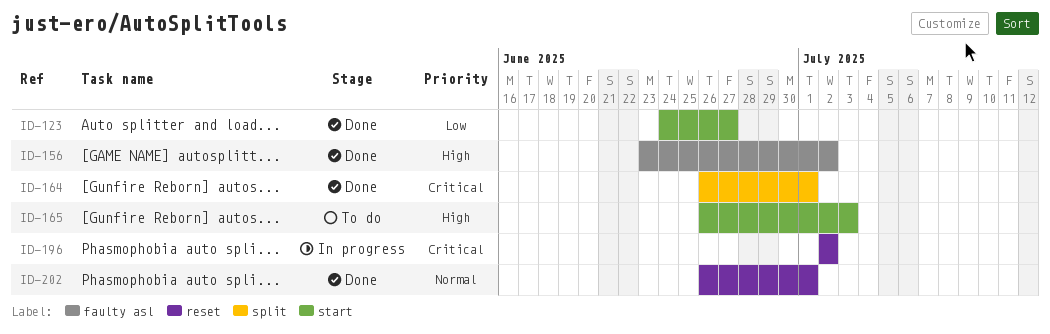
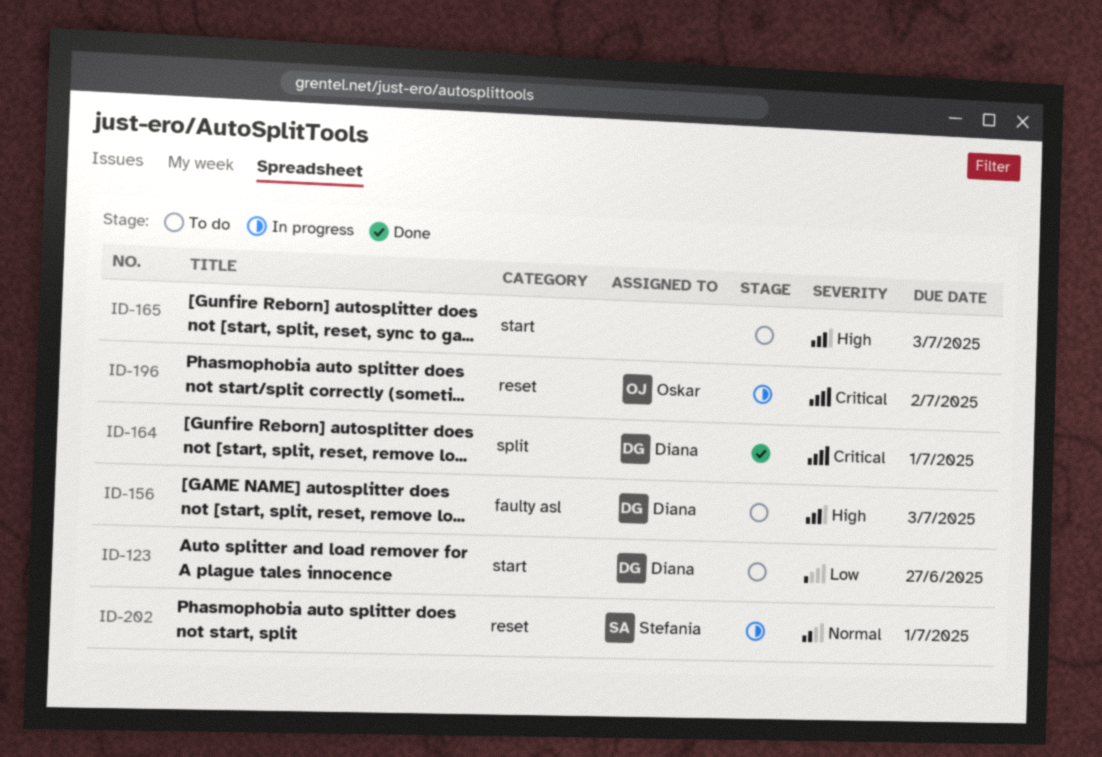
ID-123, status: Done -> To do
ID-156, status: Done -> To do
ID-156, due: Jul 2 -> Jul 3
ID-202, status: Done -> In progress

